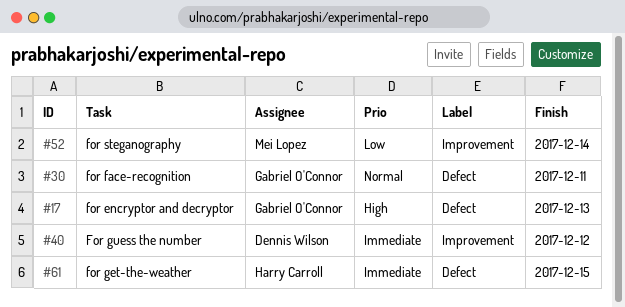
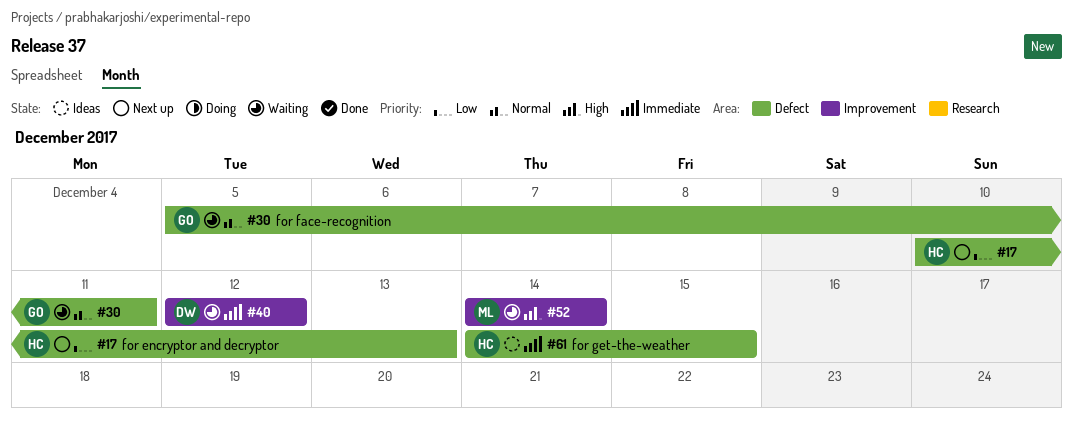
#17, owner: Gabriel O'Connor -> Harry Carroll
#17, priority: High -> Low
#52, priority: Low -> High

